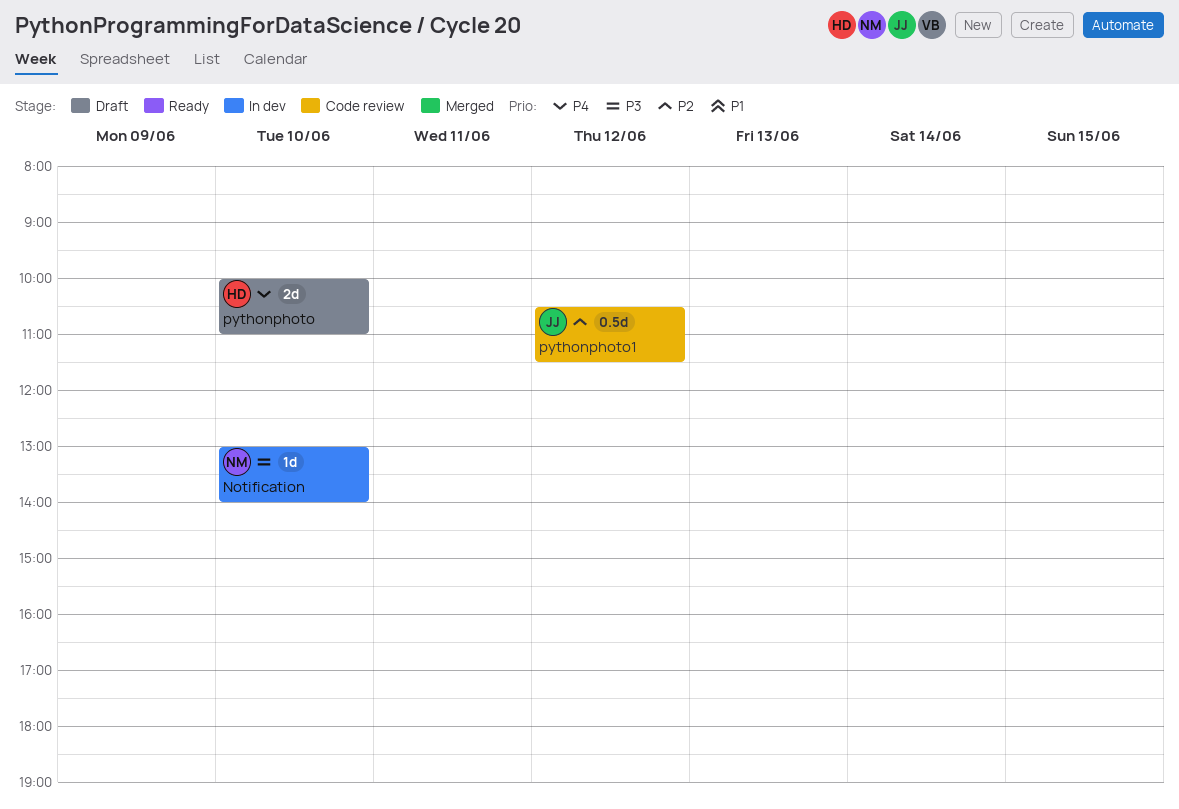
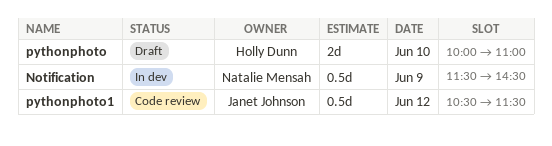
Notification, estimate: 1d -> 0.5d
Notification, day: Jun 10 -> Jun 9
Notification, begins: 13:00 -> 11:30
Notification, ends: 14:00 -> 14:30

